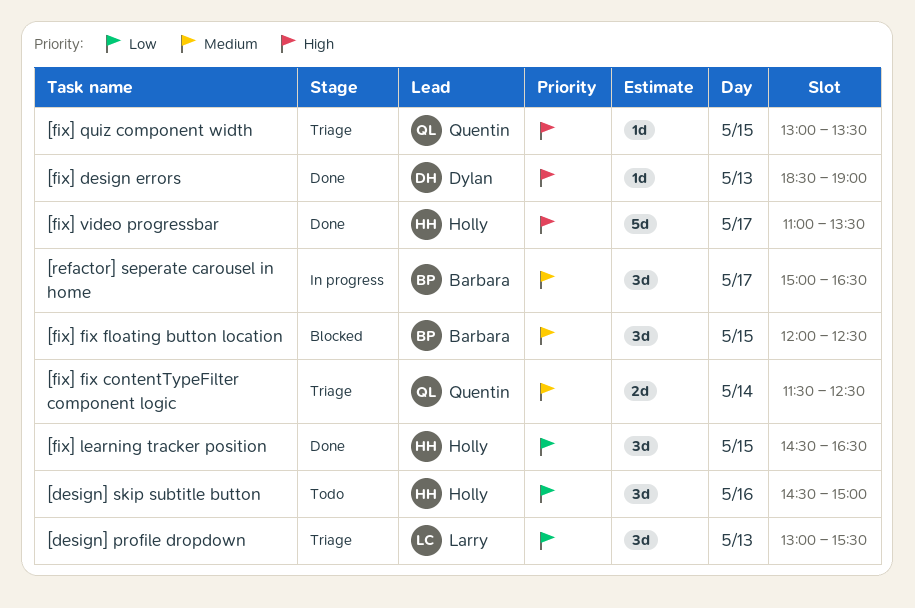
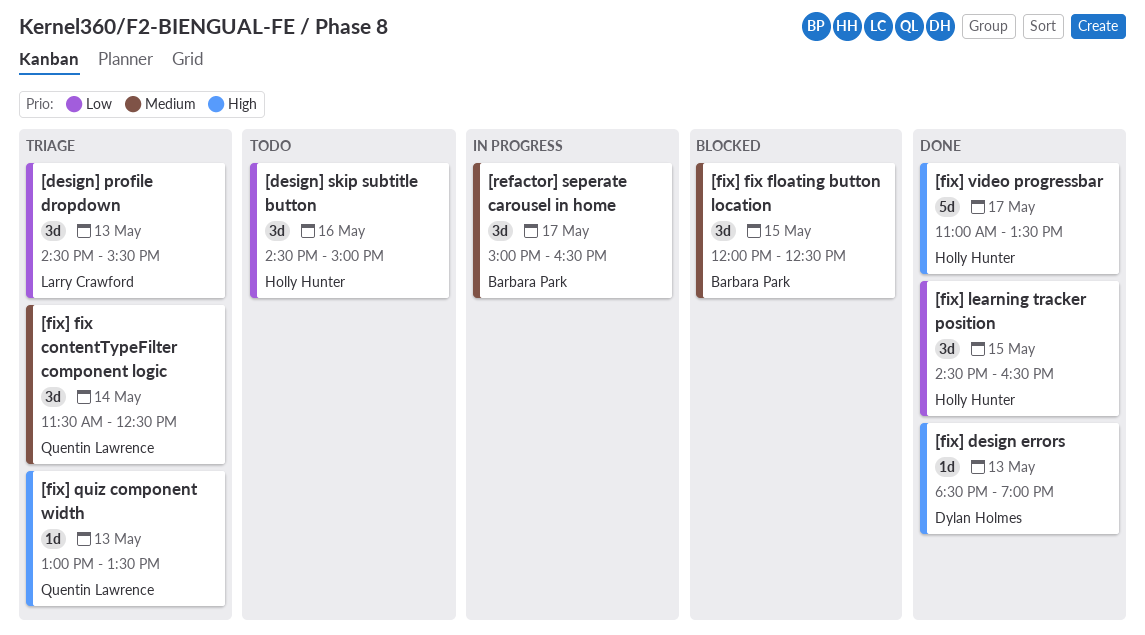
[design] profile dropdown, begins: 13:00 -> 14:30
[fix] fix contentTypeFilter component logic, estimate: 2d -> 3d
[fix] quiz component width, day: May 15 -> May 13

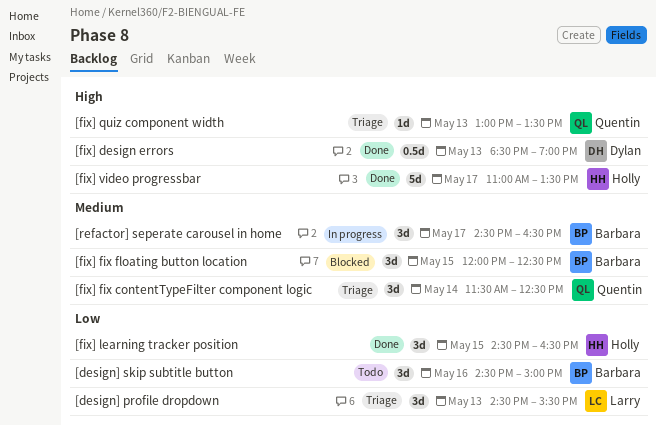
[design] skip subtitle button, owner: Holly Hunter -> Barbara Park
[fix] design errors, estimate: 1d -> 0.5d
[refactor] seperate carousel in home, begins: 15:00 -> 14:30

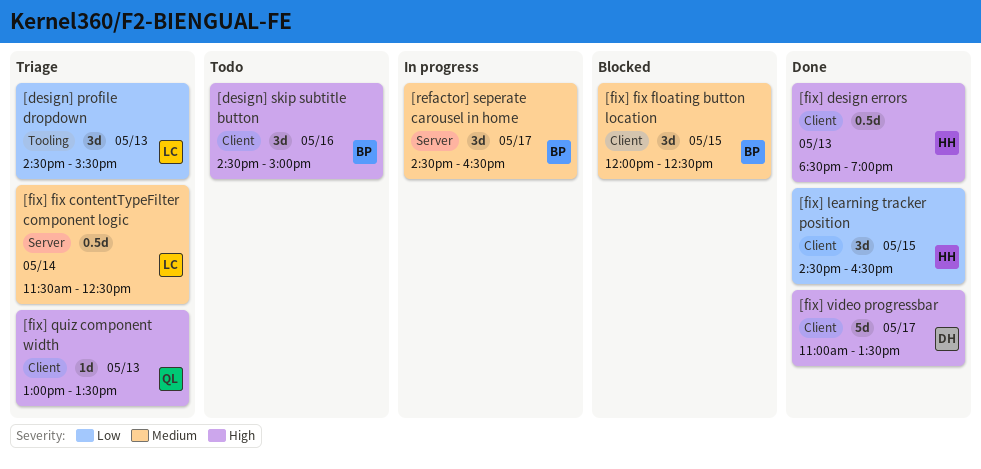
[design] skip subtitle button, priority: Low -> High
[fix] design errors, owner: Dylan -> Holly
[fix] fix contentTypeFilter component logic, owner: Quentin -> Larry
[fix] fix contentTypeFilter component logic, estimate: 3d -> 0.5d
[fix] video progressbar, owner: Holly -> Dylan

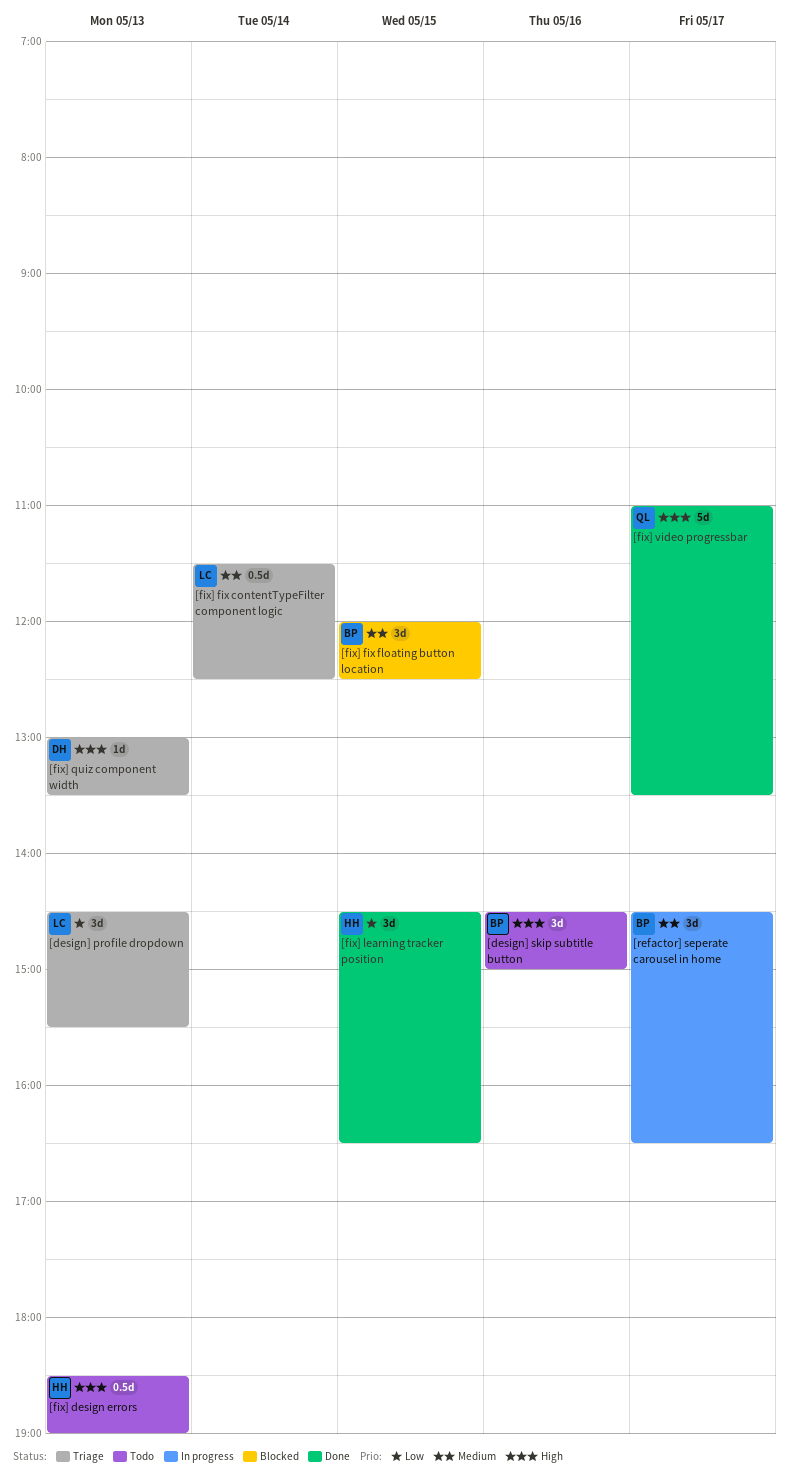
[fix] design errors, status: Done -> Todo
[fix] quiz component width, owner: QL -> DH
[fix] video progressbar, owner: DH -> QL

